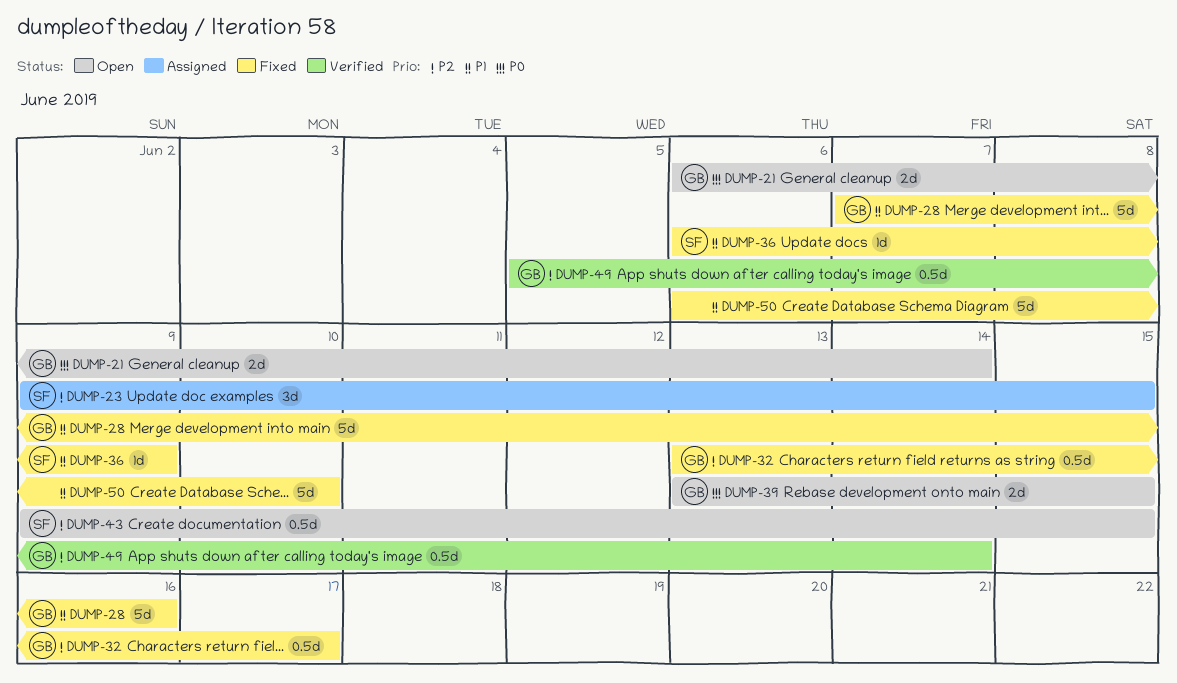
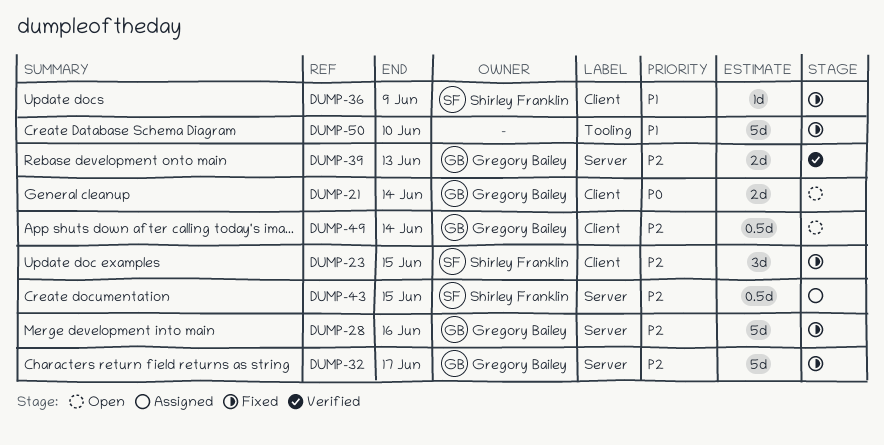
DUMP-23, status: Assigned -> Fixed
DUMP-28, priority: P1 -> P2
DUMP-32, estimate: 0.5d -> 5d
DUMP-39, status: Open -> Verified
DUMP-39, priority: P0 -> P2
DUMP-39, due: Jun 15 -> Jun 13
DUMP-43, status: Open -> Assigned
DUMP-49, status: Verified -> Open

